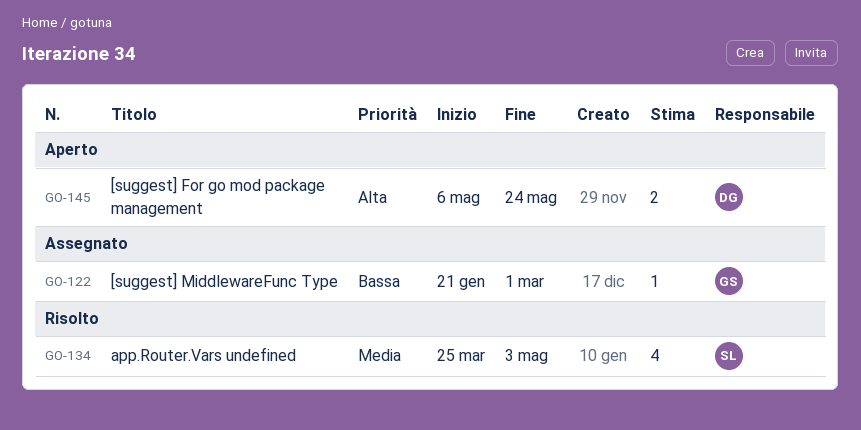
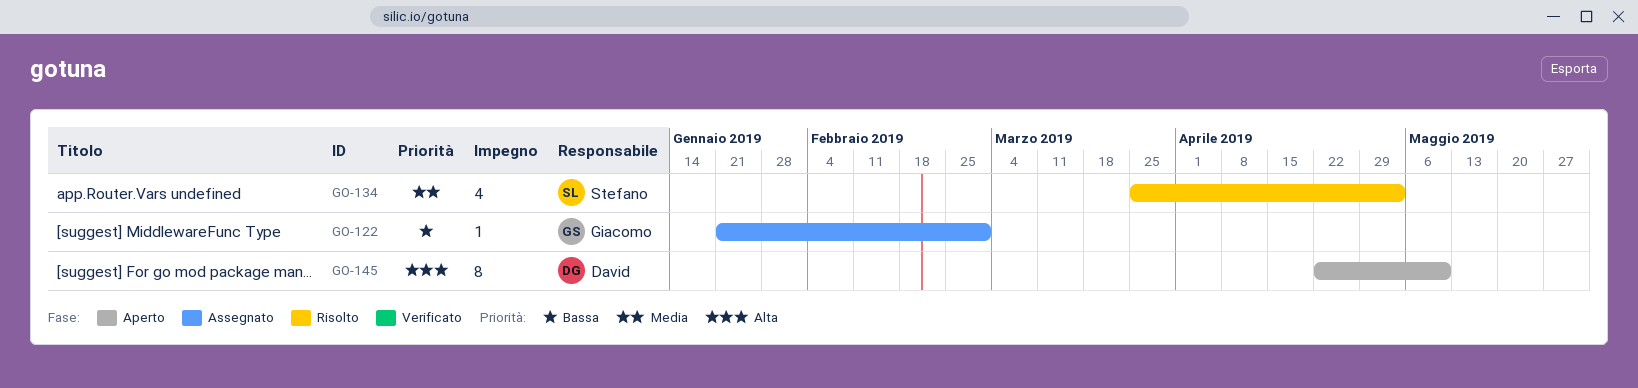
GO-145, estimate: 2 -> 8
GO-145, start: May 6 -> Apr 22
GO-145, due: May 24 -> May 10

